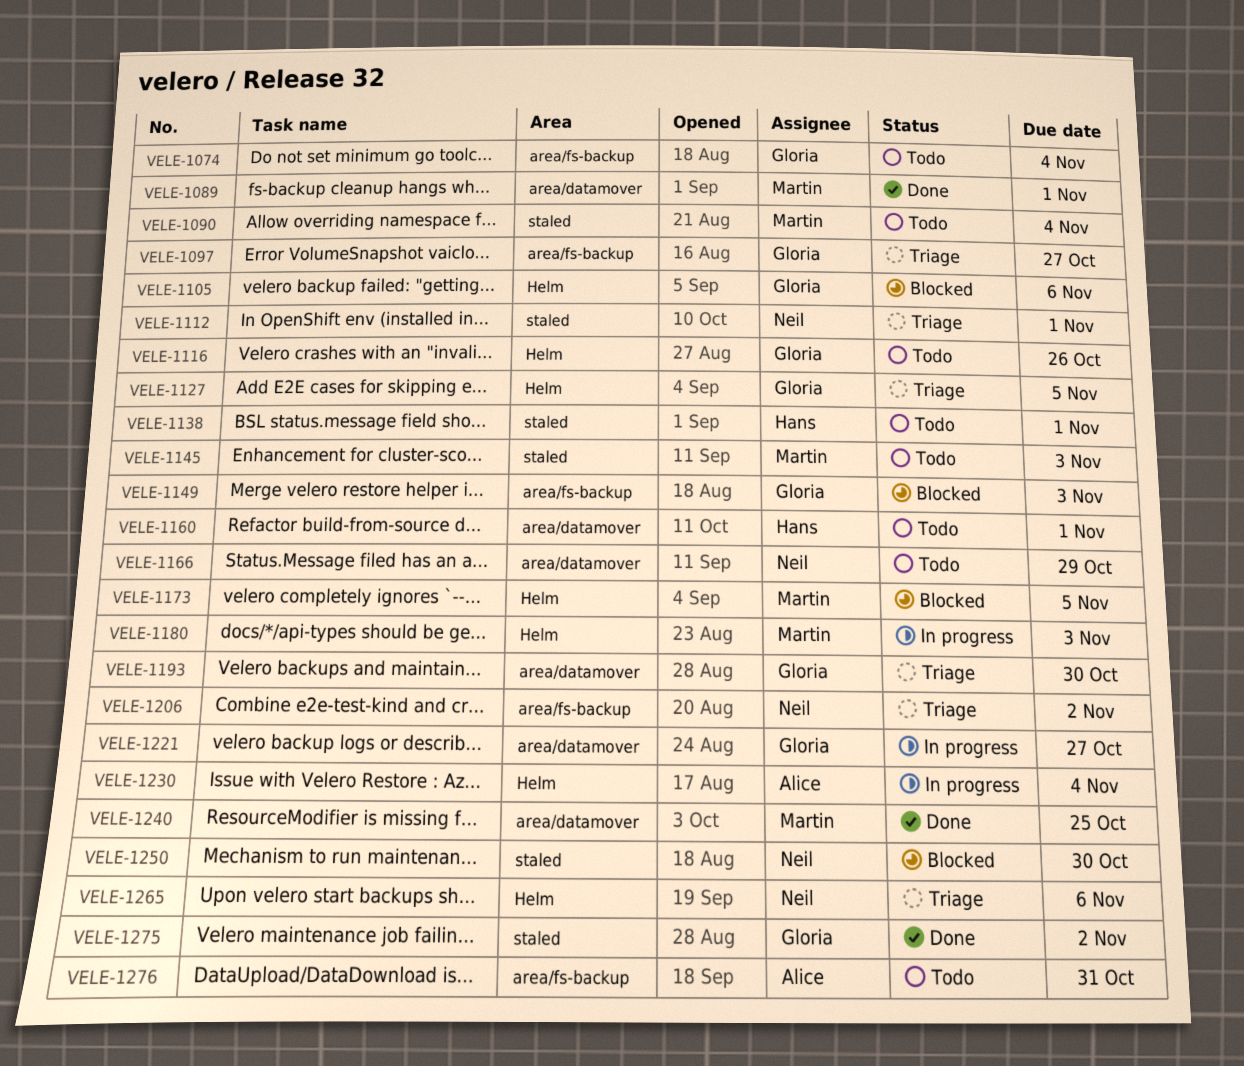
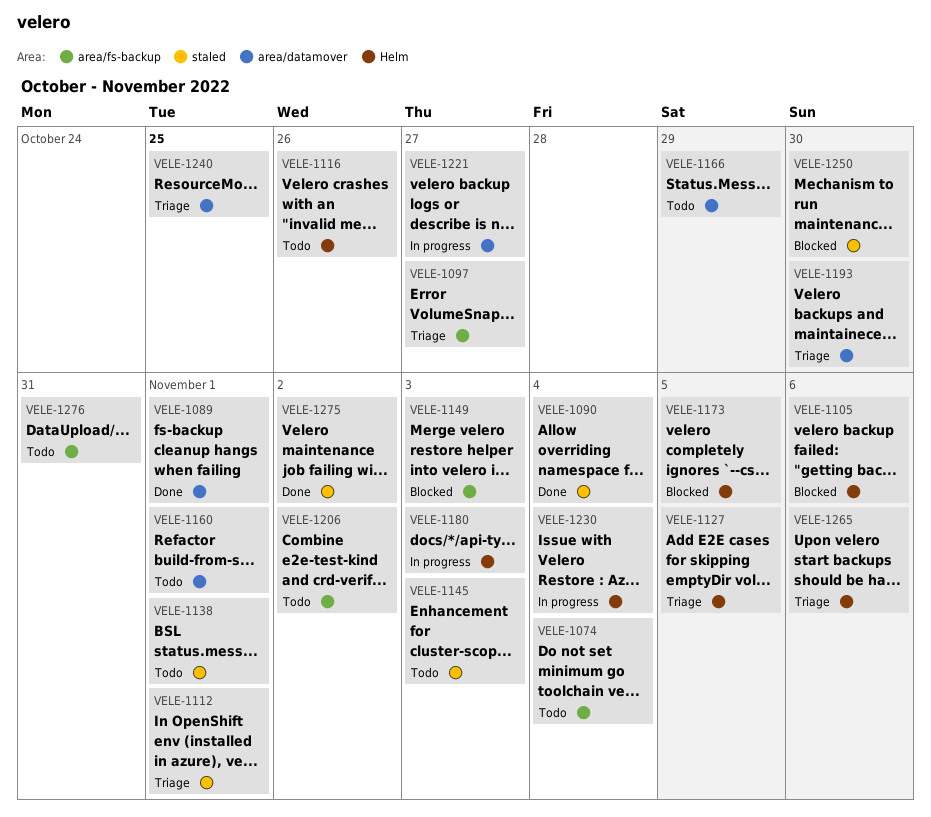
VELE-1090, status: Todo -> Done
VELE-1206, status: Triage -> Todo
VELE-1240, status: Done -> Triage

